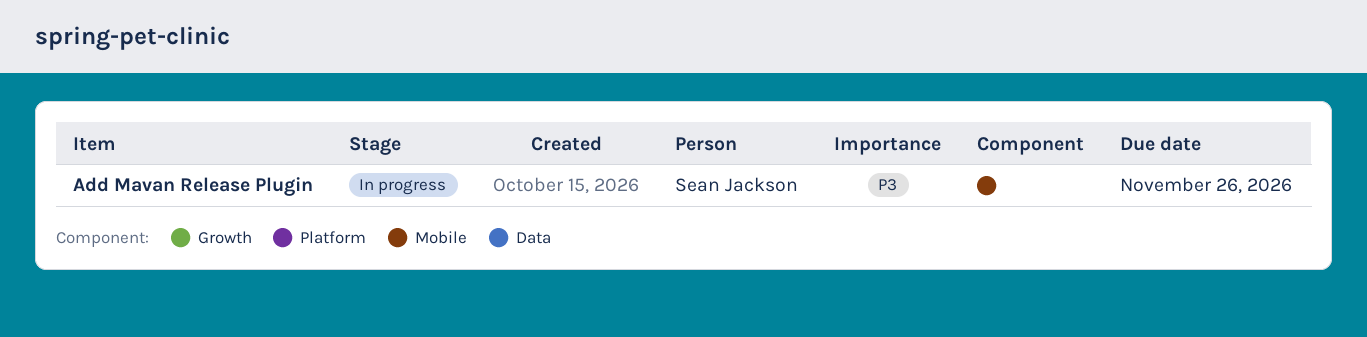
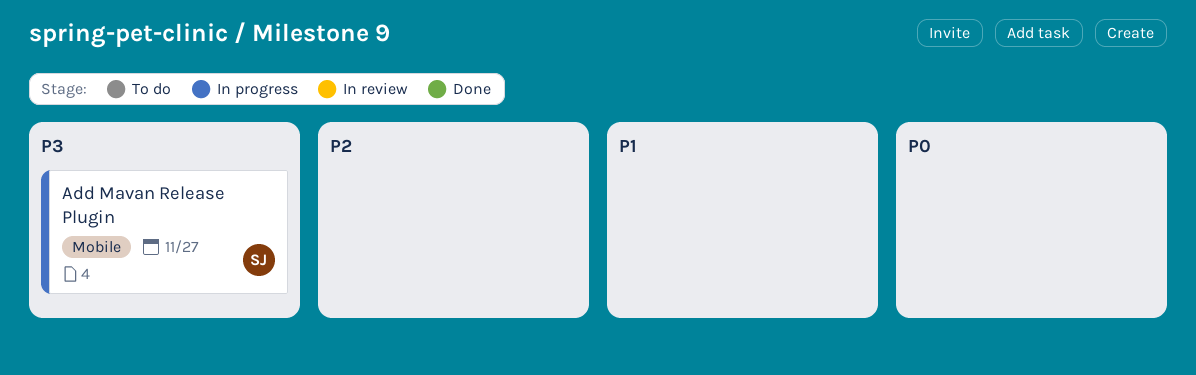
Add Mavan Release Plugin, due: Nov 26 -> Nov 27

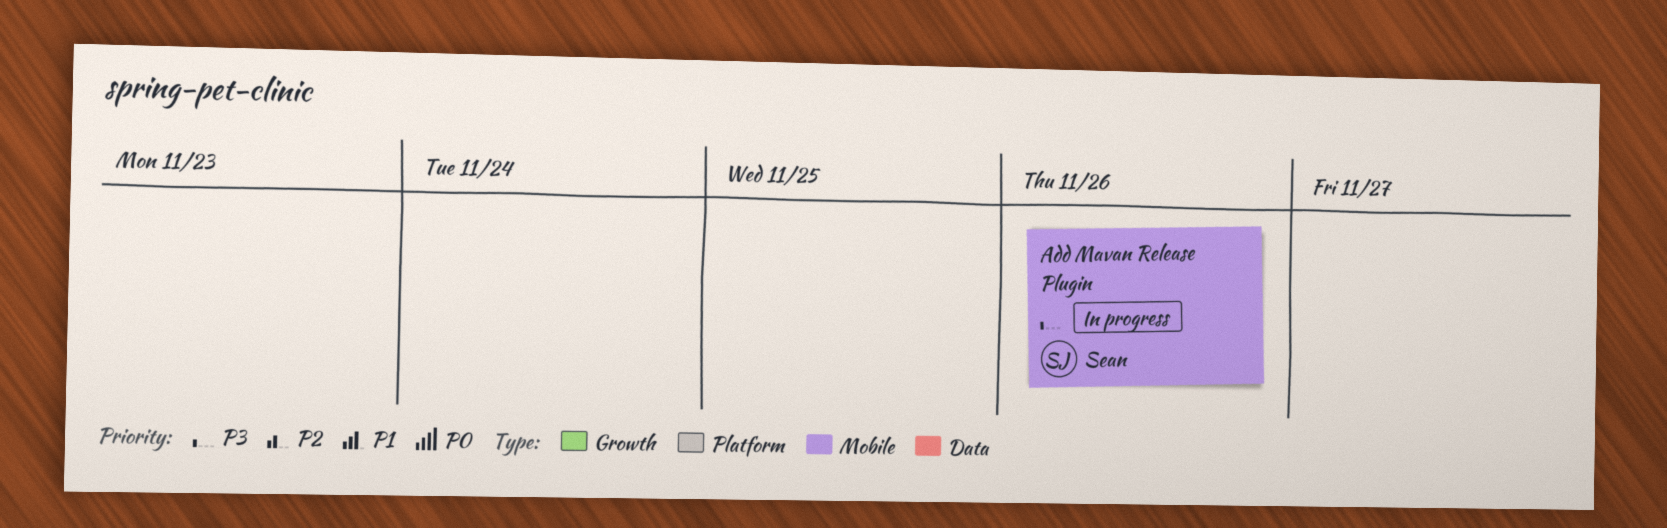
Add Mavan Release Plugin, due: Nov 27 -> Nov 26

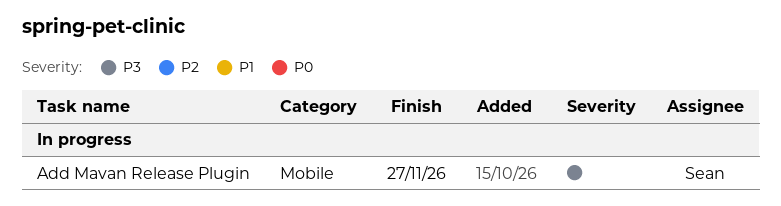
Add Mavan Release Plugin, due: Nov 26 -> Nov 27

